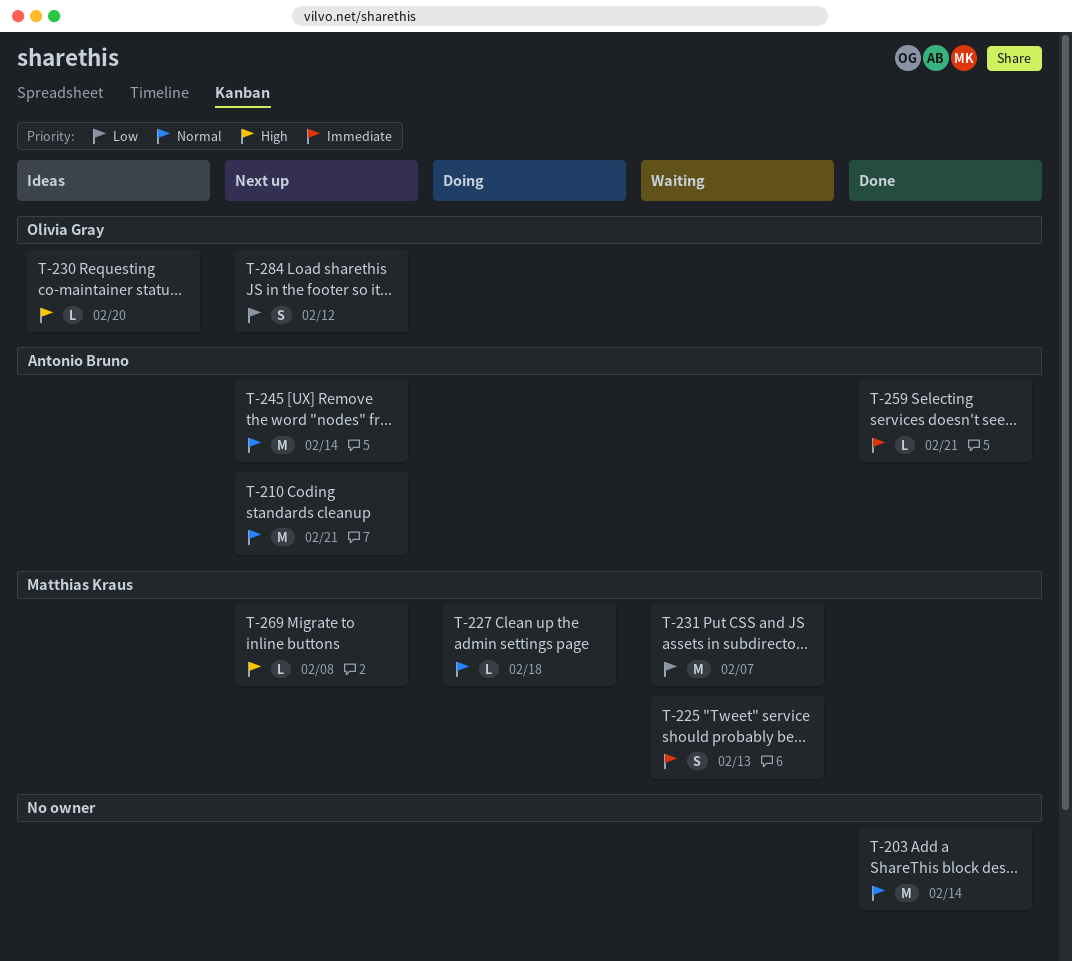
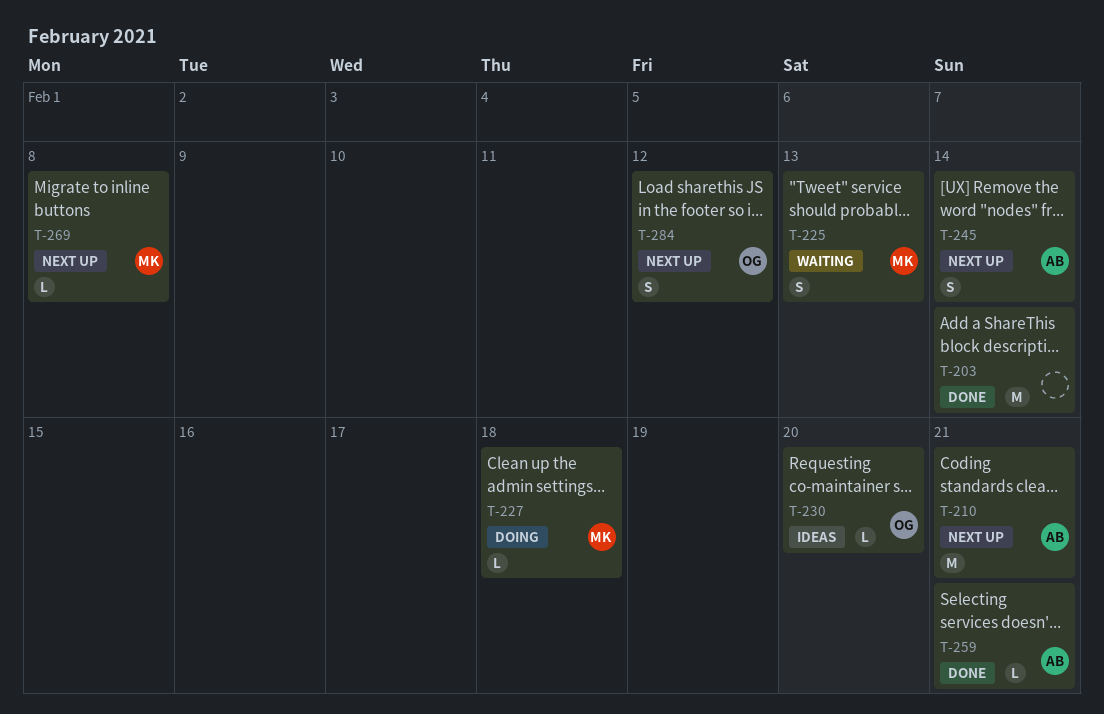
T-231: present -> none
T-245, estimate: M -> S

